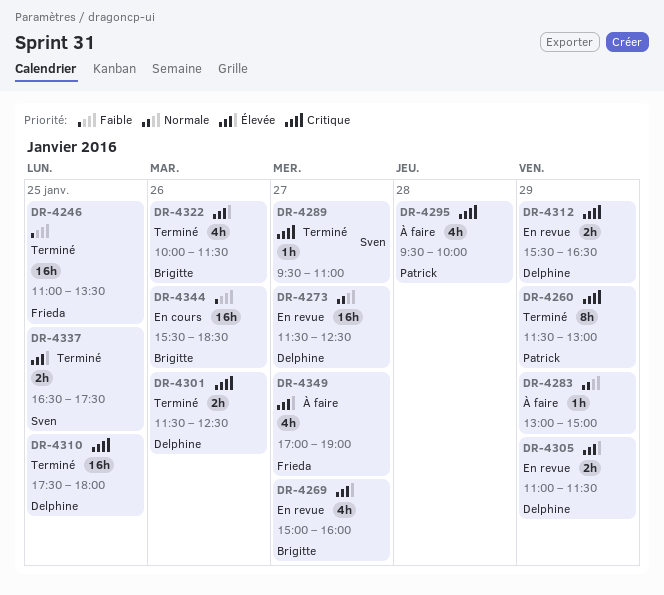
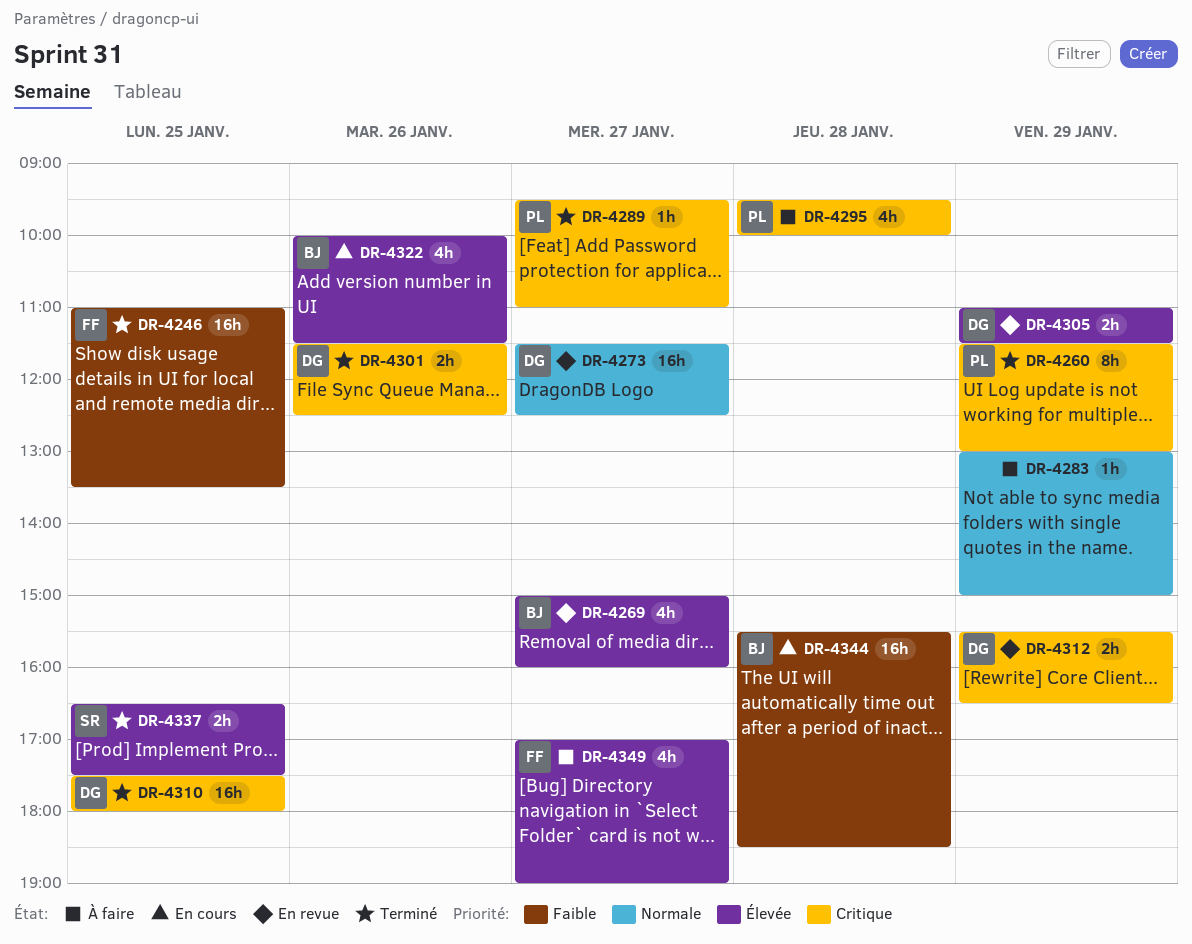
DR-4289, owner: Sven -> Patrick
DR-4322, status: Terminé -> En cours
DR-4344, day: Jan 26 -> Jan 28

